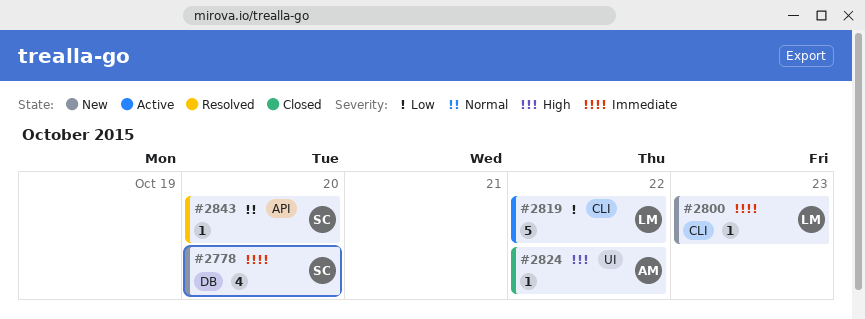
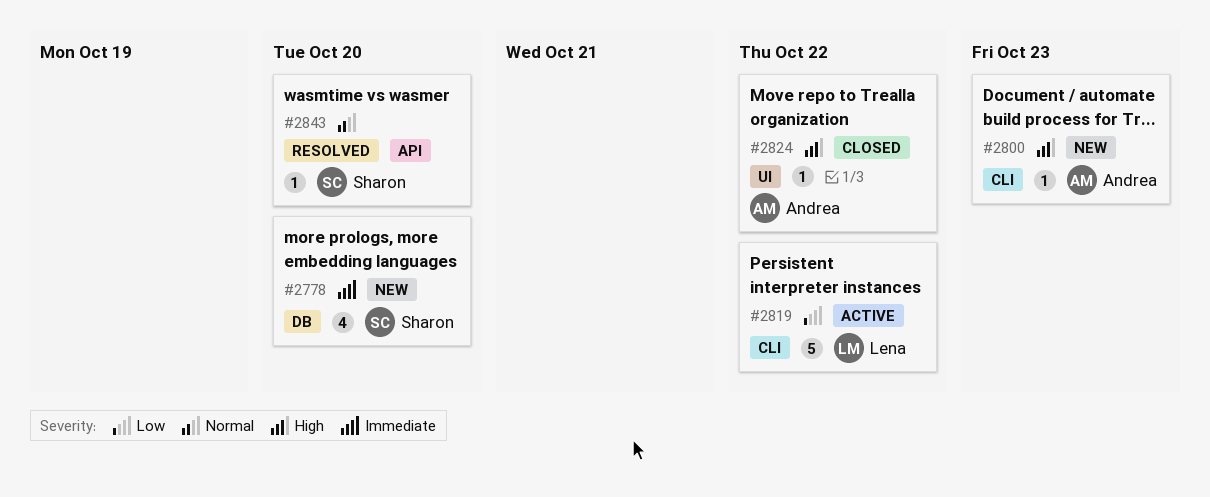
#2800, owner: Lena -> Andrea
#2800, priority: Immediate -> High

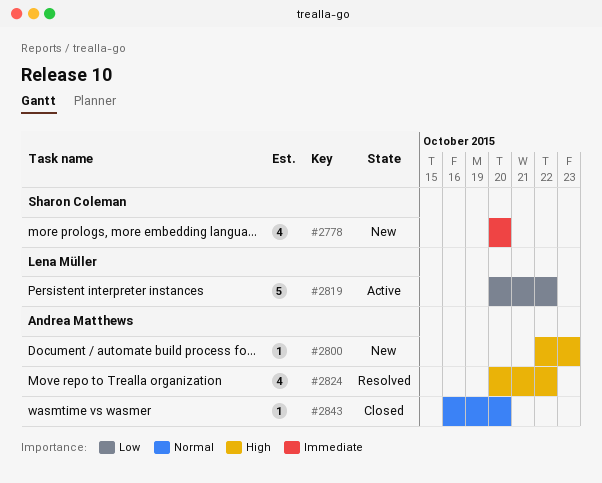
#2824, status: Closed -> Resolved
#2824, estimate: 1 -> 4
#2843, status: Resolved -> Closed
#2843, owner: Sharon Coleman -> Andrea Matthews

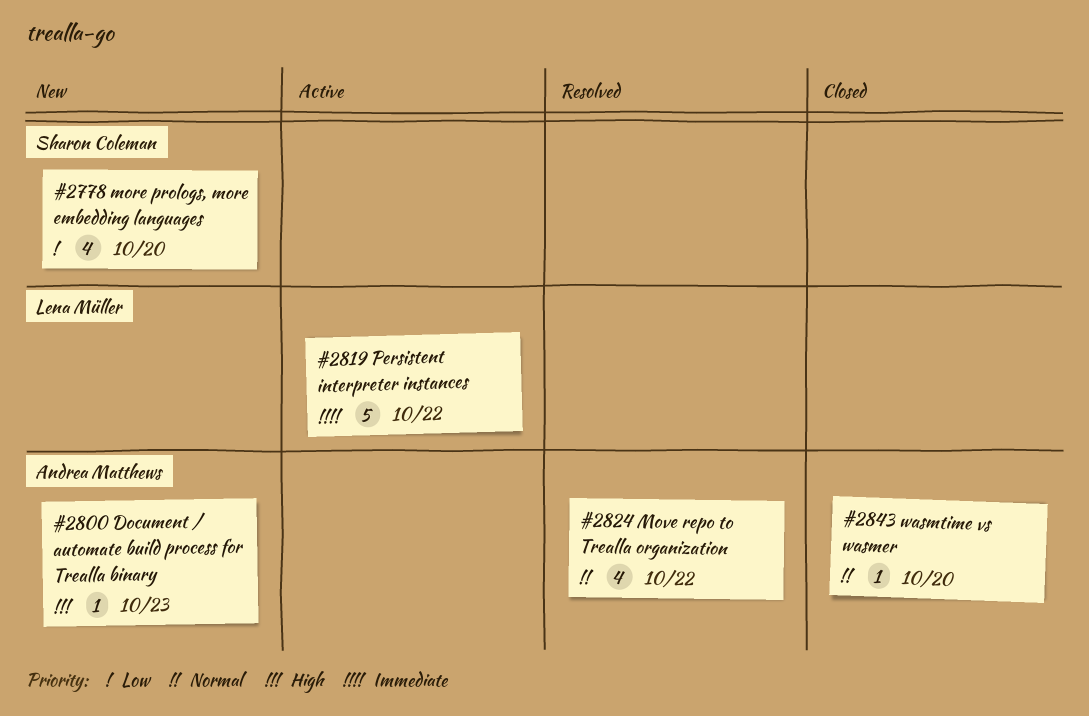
#2778, priority: Immediate -> Low
#2819, priority: Low -> Immediate
#2824, priority: High -> Normal

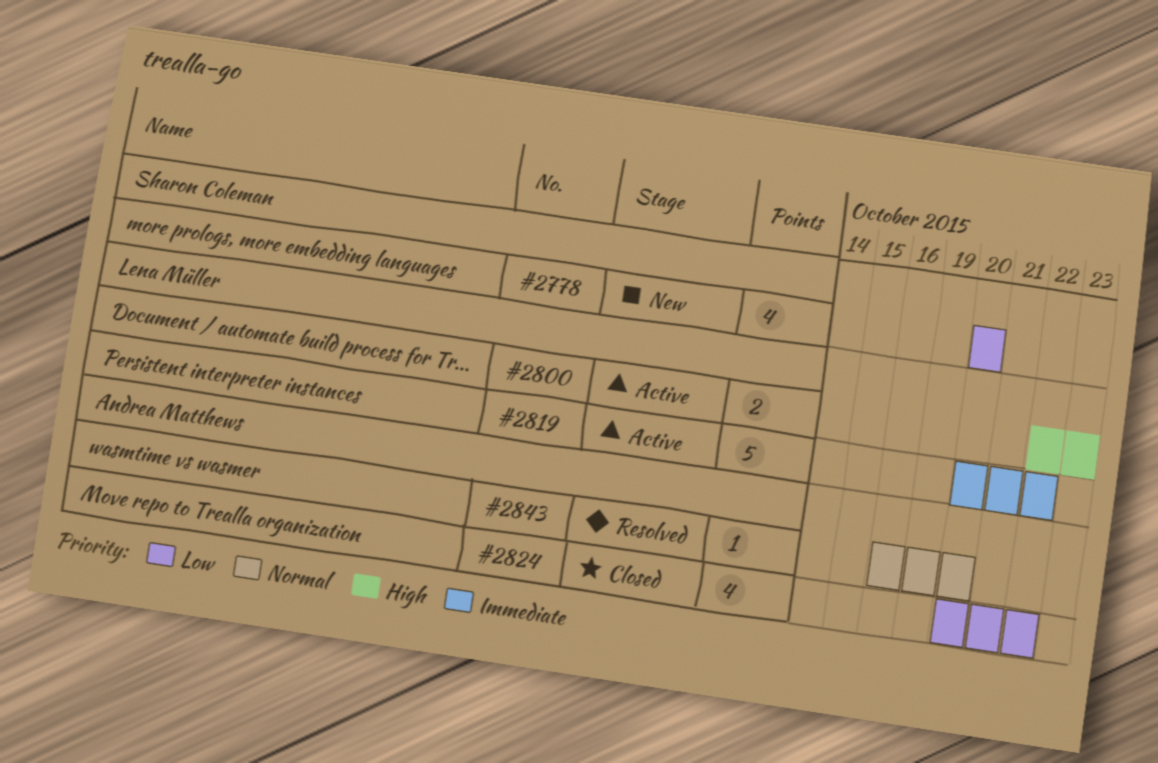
#2800, status: New -> Active
#2800, owner: Andrea Matthews -> Lena Müller
#2800, estimate: 1 -> 2
#2824, status: Resolved -> Closed
#2824, priority: Normal -> Low
#2843, status: Closed -> Resolved

